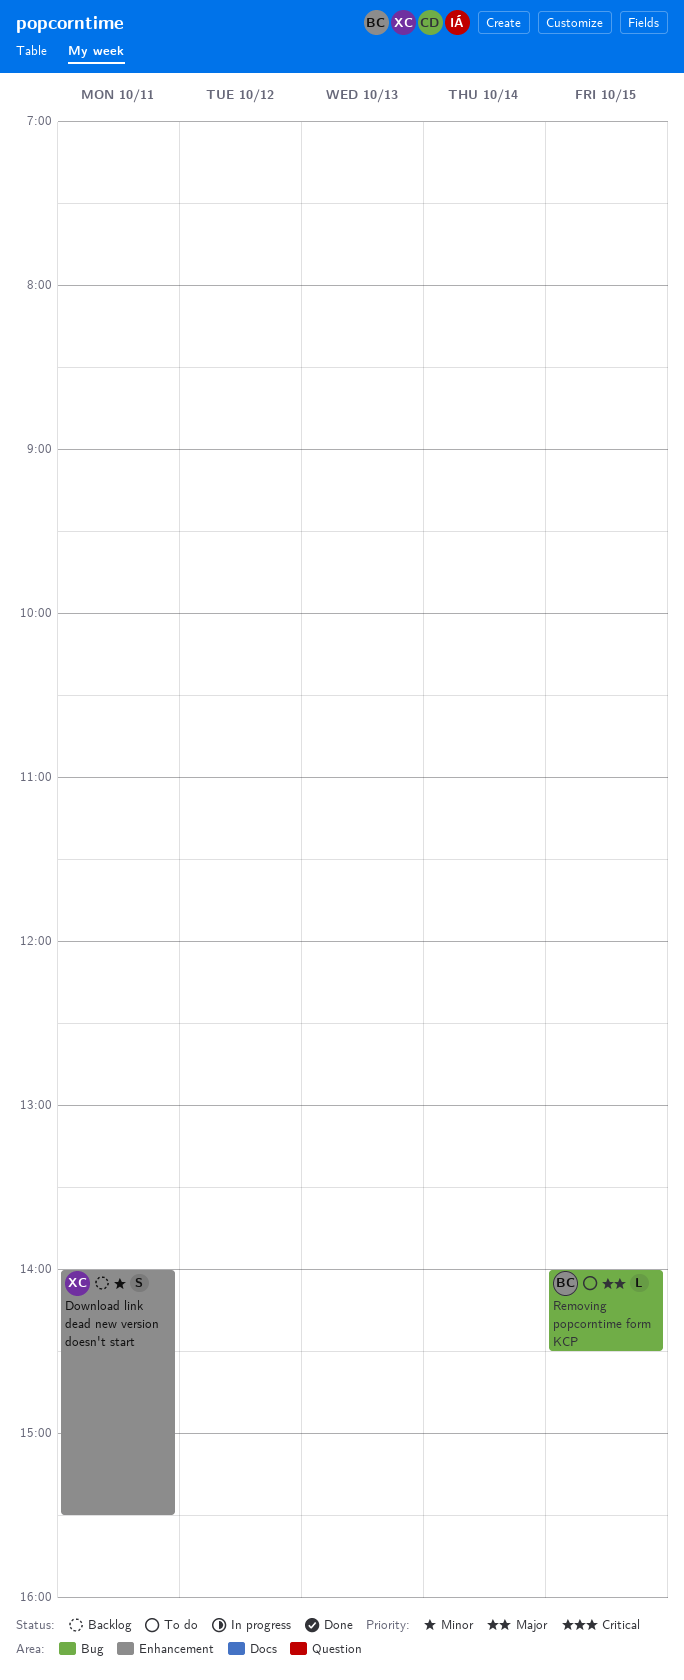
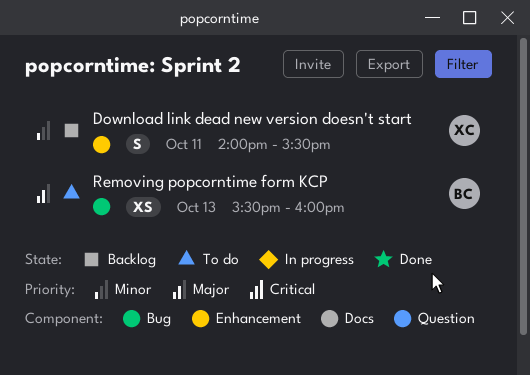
Removing popcorntime form KCP, estimate: L -> XS
Removing popcorntime form KCP, day: Oct 15 -> Oct 13
Removing popcorntime form KCP, begins: 14:00 -> 15:30
Removing popcorntime form KCP, ends: 14:30 -> 16:00

